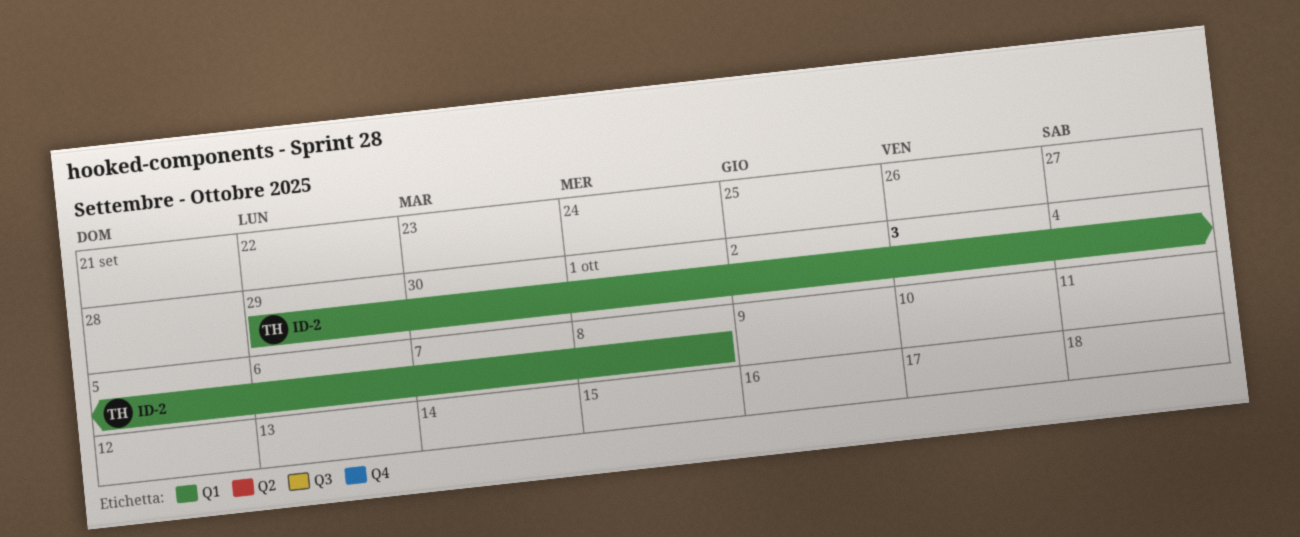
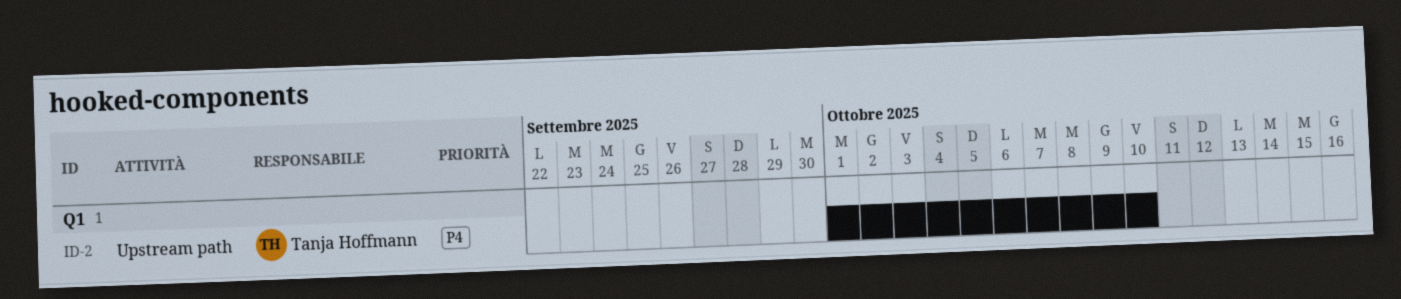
ID-2, start: Sep 29 -> Oct 1
ID-2, due: Oct 8 -> Oct 10

